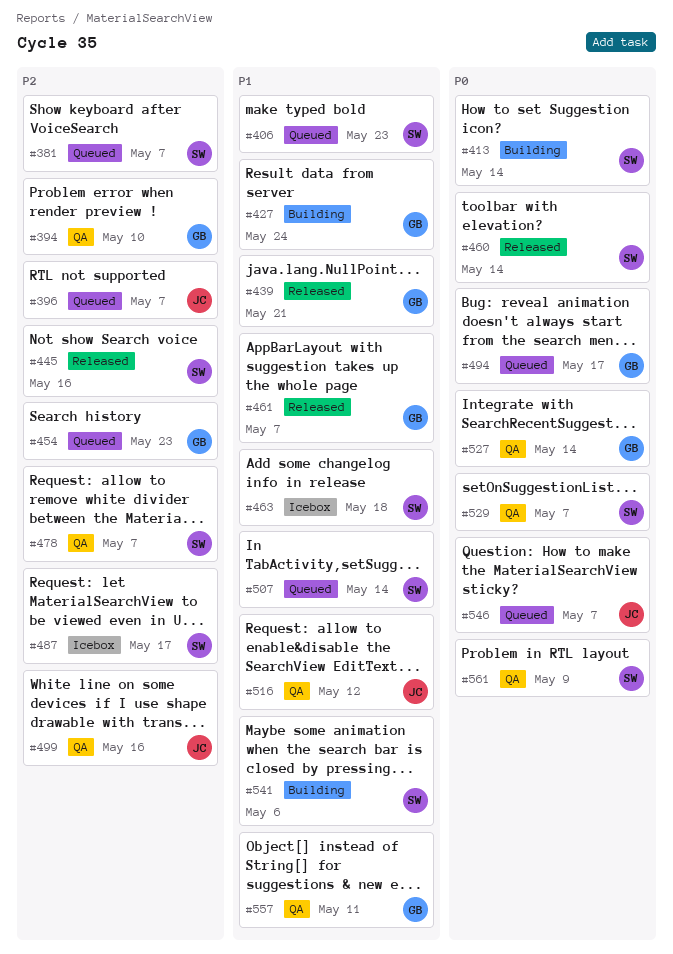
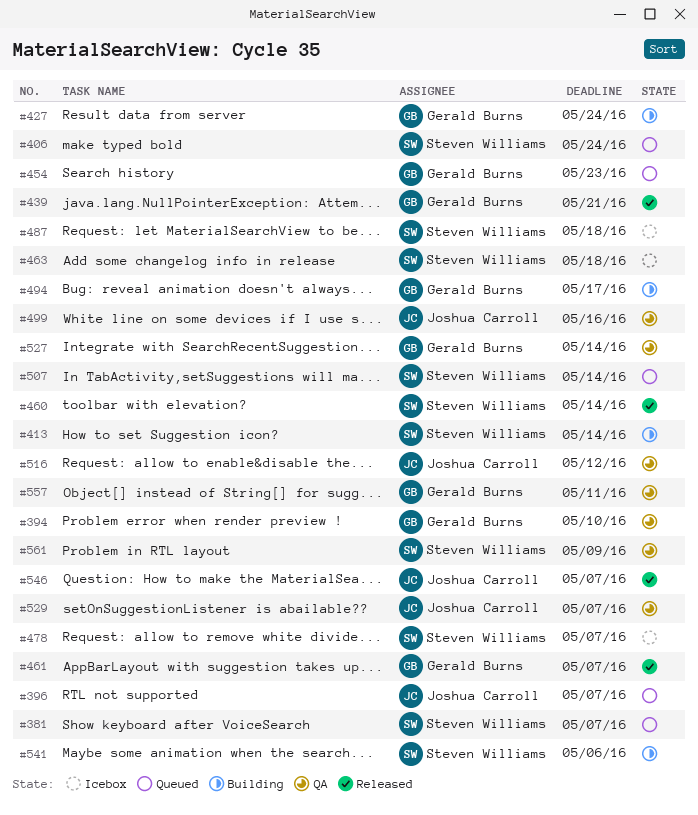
#406, due: May 23 -> May 24
#445: present -> none
#478, status: QA -> Icebox
#487, due: May 17 -> May 18
#494, status: Queued -> Building
#529, owner: Steven Williams -> Joshua Carroll
#546, status: Queued -> Released

